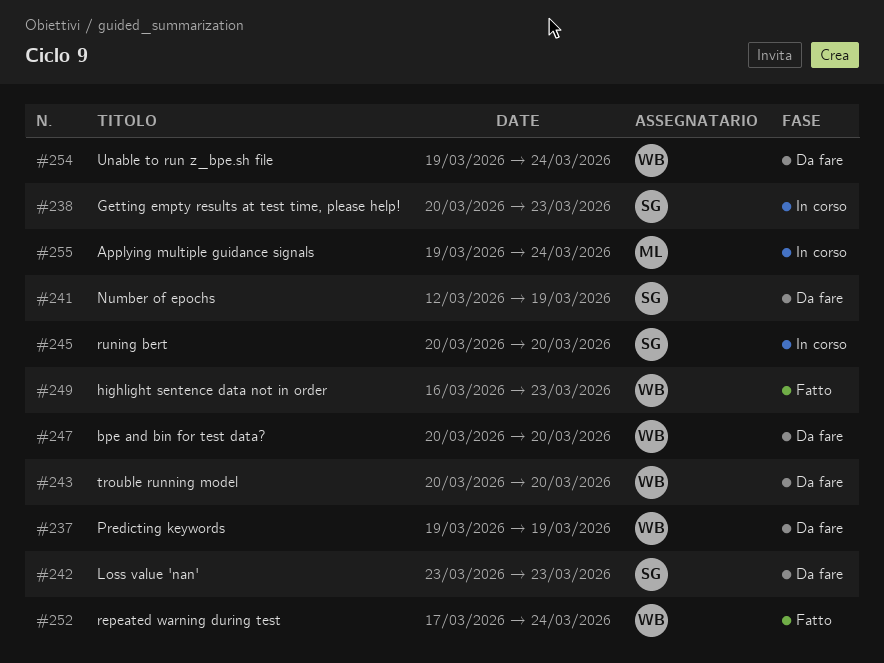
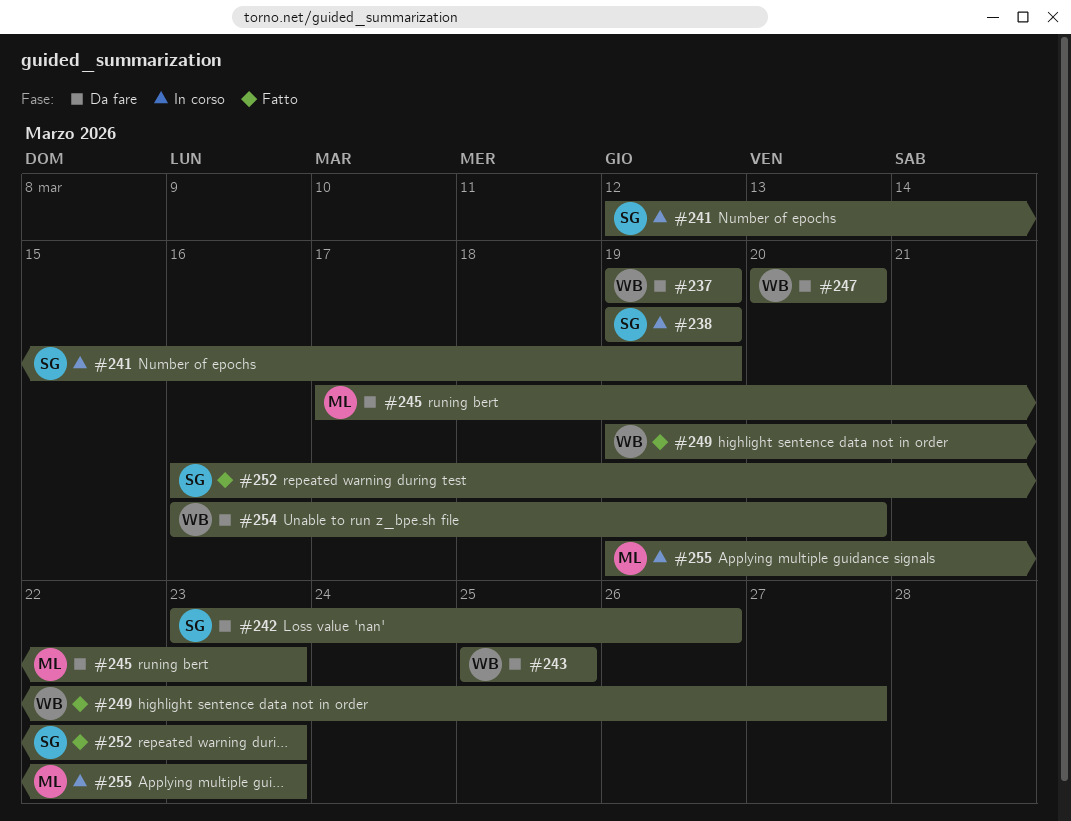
#238, start: Mar 20 -> Mar 19
#238, due: Mar 23 -> Mar 19
#241, status: Da fare -> In corso
#242, due: Mar 23 -> Mar 26
#243, start: Mar 20 -> Mar 25
#243, due: Mar 20 -> Mar 25
#245, status: In corso -> Da fare
#245, owner: SG -> ML
#245, start: Mar 20 -> Mar 17
#245, due: Mar 20 -> Mar 23
#249, start: Mar 16 -> Mar 19
#249, due: Mar 23 -> Mar 27
#252, owner: WB -> SG
#252, start: Mar 17 -> Mar 16
#252, due: Mar 24 -> Mar 23
#254, start: Mar 19 -> Mar 16
#254, due: Mar 24 -> Mar 20
#255, due: Mar 24 -> Mar 23

